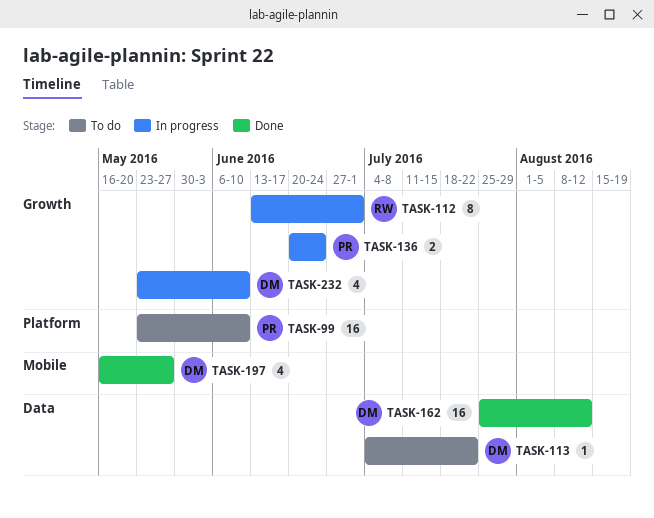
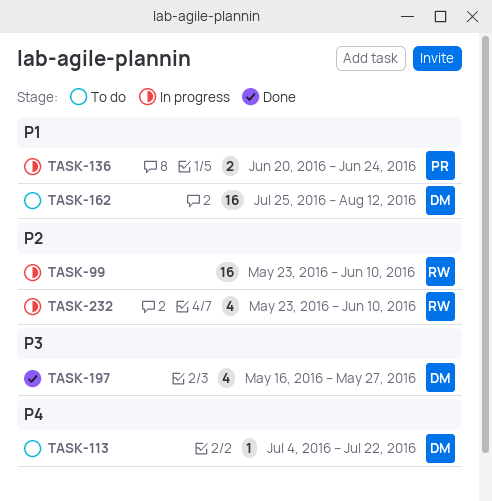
TASK-99, status: To do -> In progress
TASK-99, owner: PR -> RW
TASK-112: present -> none
TASK-162, status: Done -> To do
TASK-232, owner: DM -> RW

